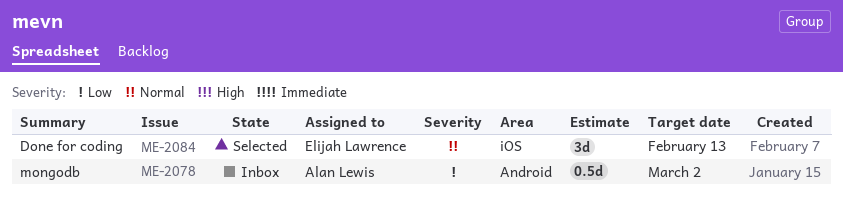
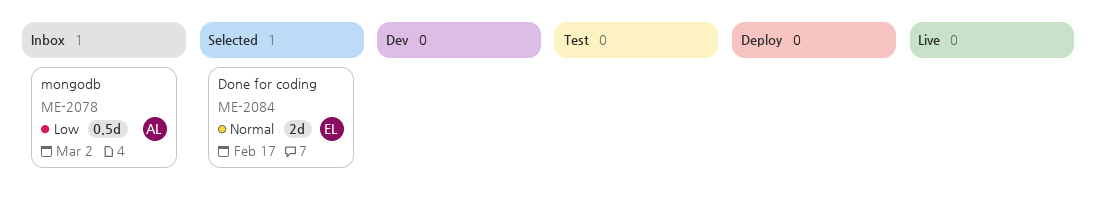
ME-2084, estimate: 3d -> 2d
ME-2084, due: Feb 13 -> Feb 17

